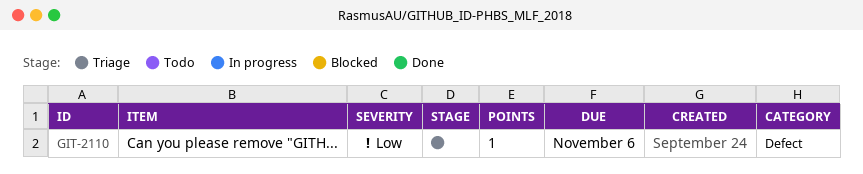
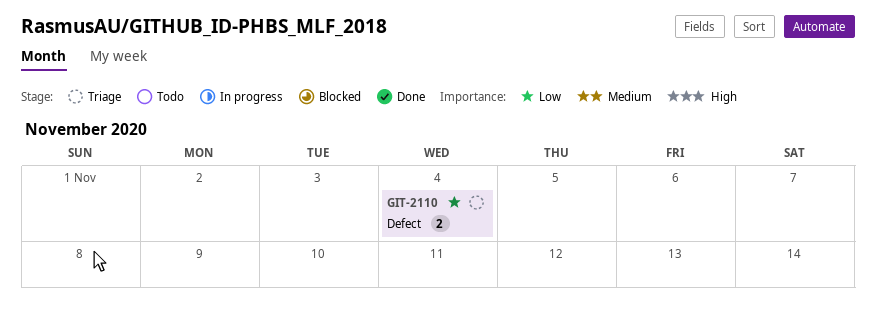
GIT-2110, estimate: 1 -> 2
GIT-2110, due: Nov 6 -> Nov 4

